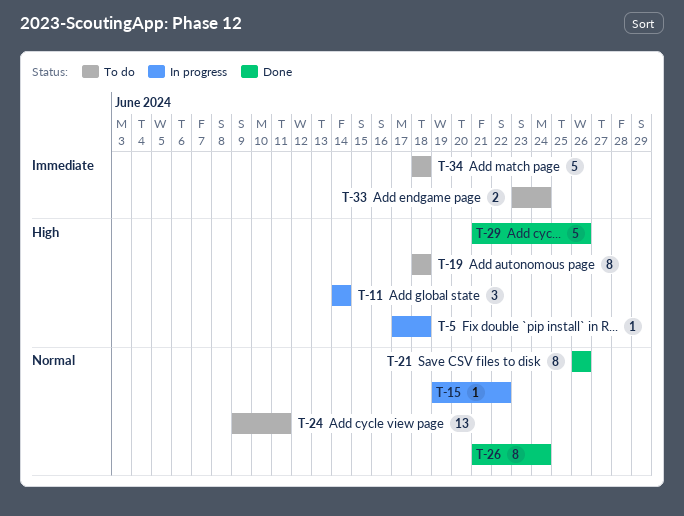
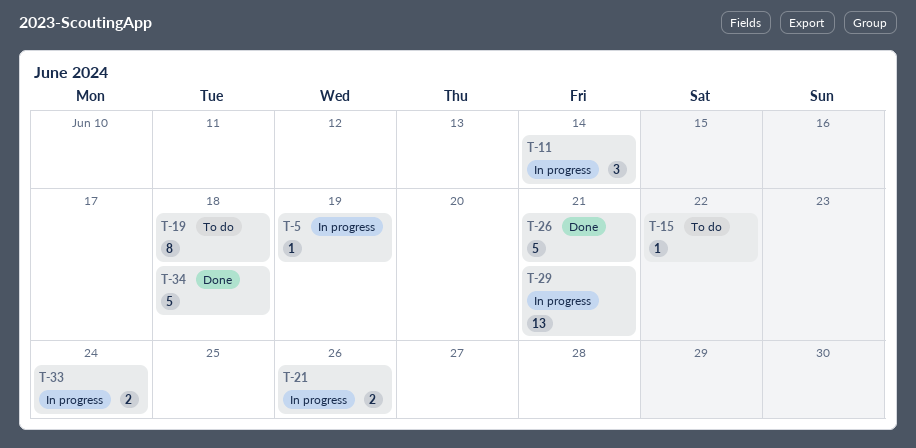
T-5, due: Jun 18 -> Jun 19
T-15, status: In progress -> To do
T-21, status: Done -> In progress
T-21, estimate: 8 -> 2
T-24: present -> none
T-26, estimate: 8 -> 5
T-26, due: Jun 24 -> Jun 21
T-29, status: Done -> In progress
T-29, estimate: 5 -> 13
T-29, due: Jun 26 -> Jun 21
T-33, status: To do -> In progress
T-34, status: To do -> Done

